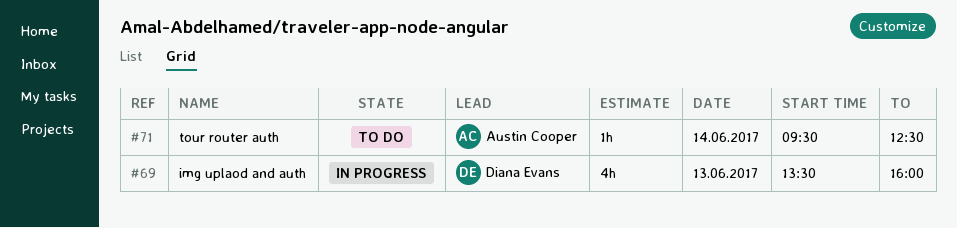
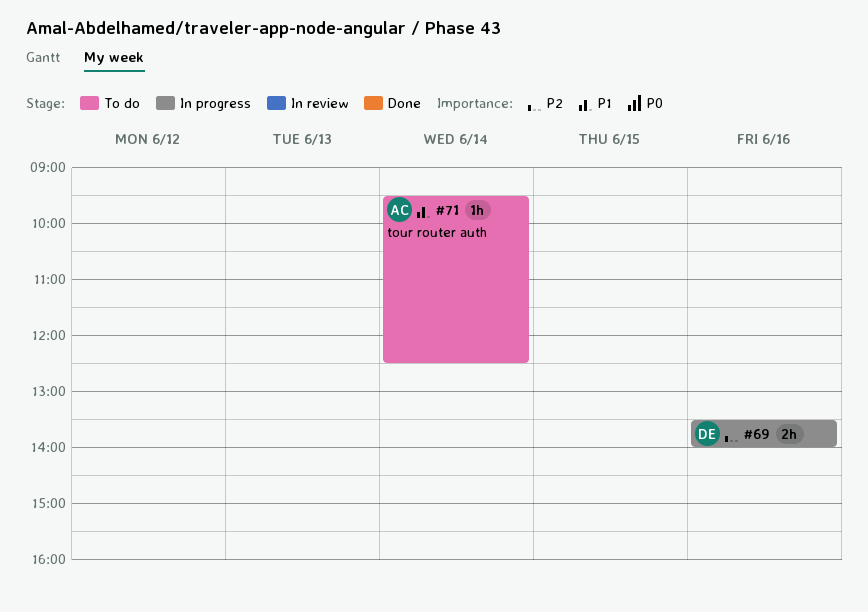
#69, estimate: 4h -> 2h
#69, day: Jun 13 -> Jun 16
#69, ends: 16:00 -> 14:00

